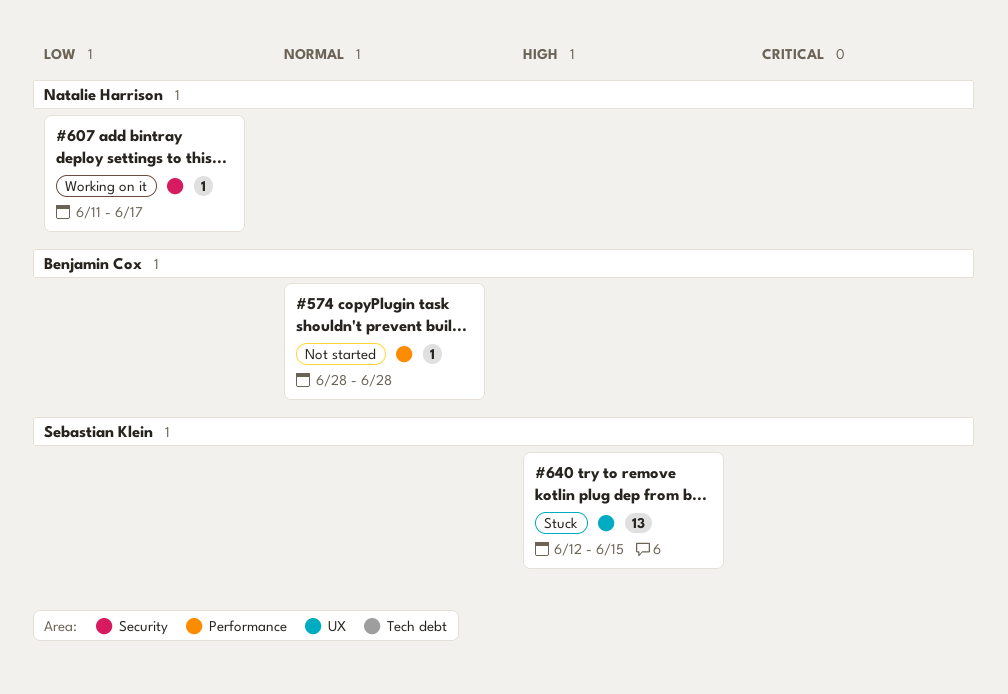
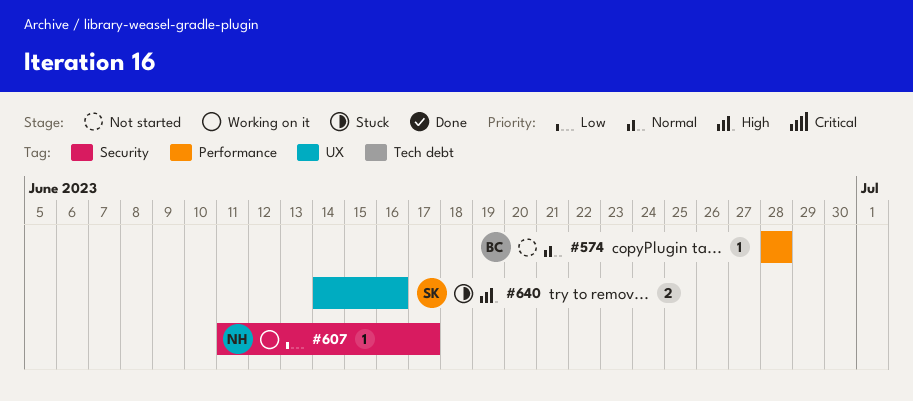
#640, estimate: 13 -> 2
#640, start: Jun 12 -> Jun 14
#640, due: Jun 15 -> Jun 16

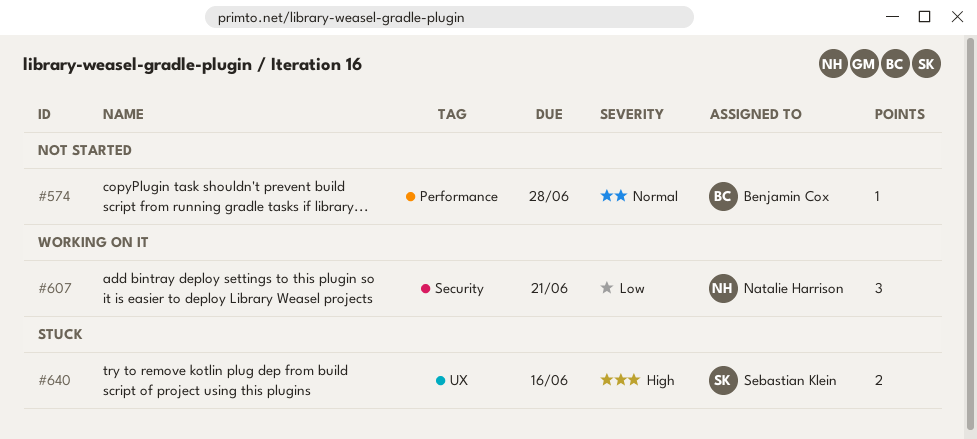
#607, estimate: 1 -> 3
#607, due: Jun 17 -> Jun 21

